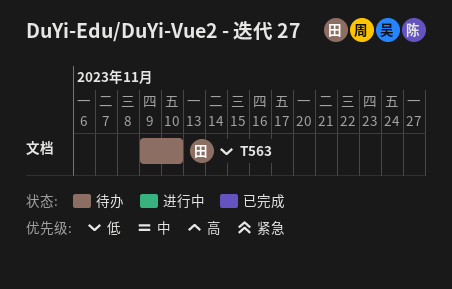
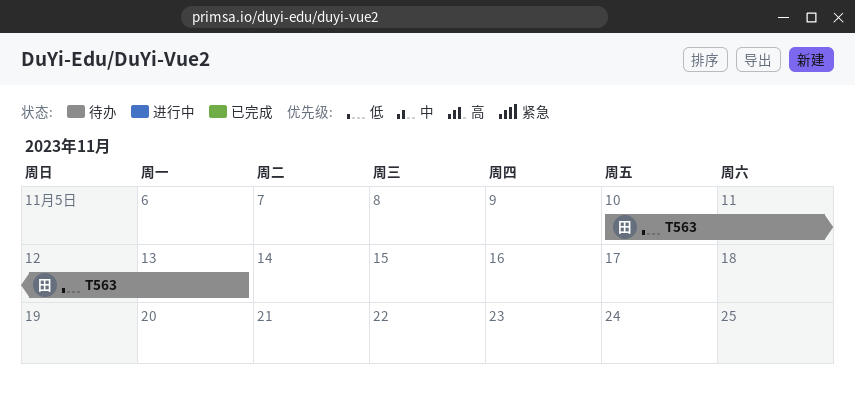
T563, start: Nov 9 -> Nov 10
T563, due: Nov 10 -> Nov 13

